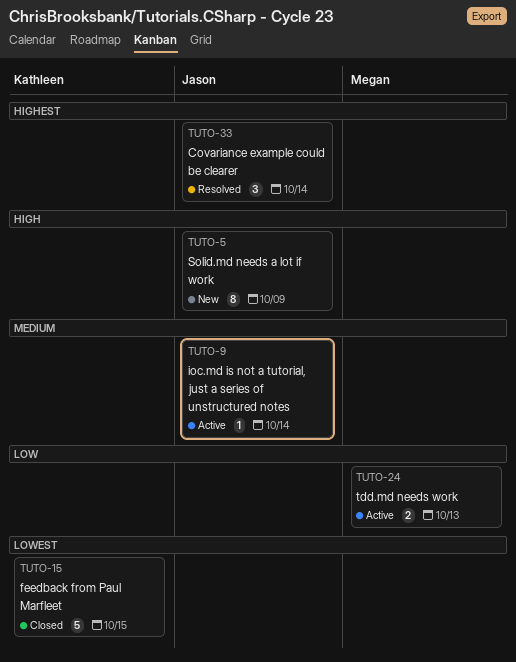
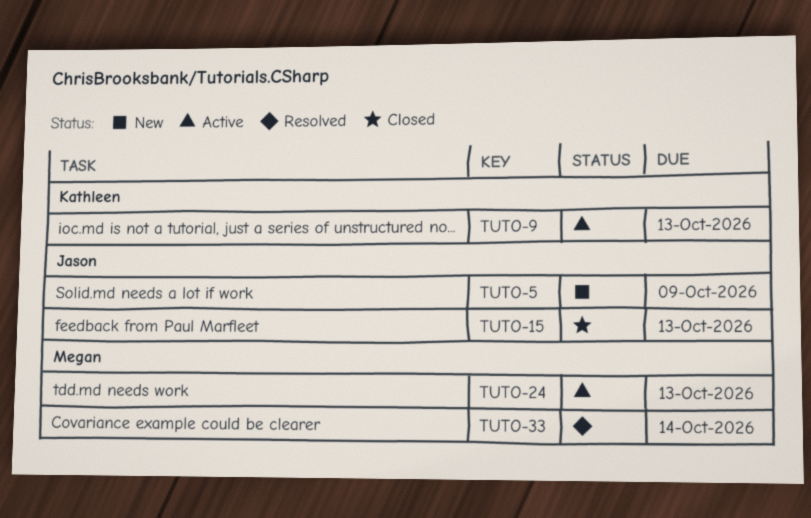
TUTO-9, owner: Jason -> Kathleen
TUTO-9, due: Oct 14 -> Oct 13
TUTO-15, owner: Kathleen -> Jason
TUTO-15, due: Oct 15 -> Oct 13
TUTO-33, owner: Jason -> Megan

